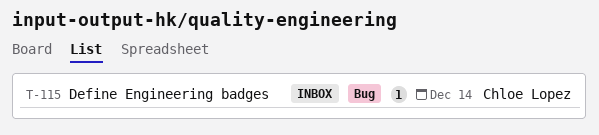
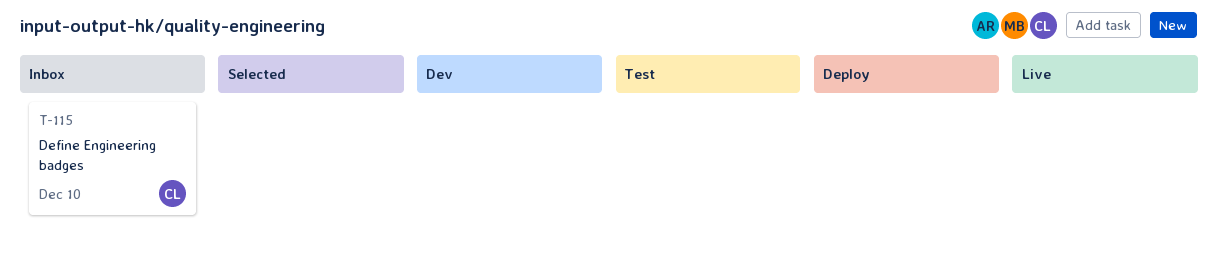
T-115, due: Dec 14 -> Dec 10

